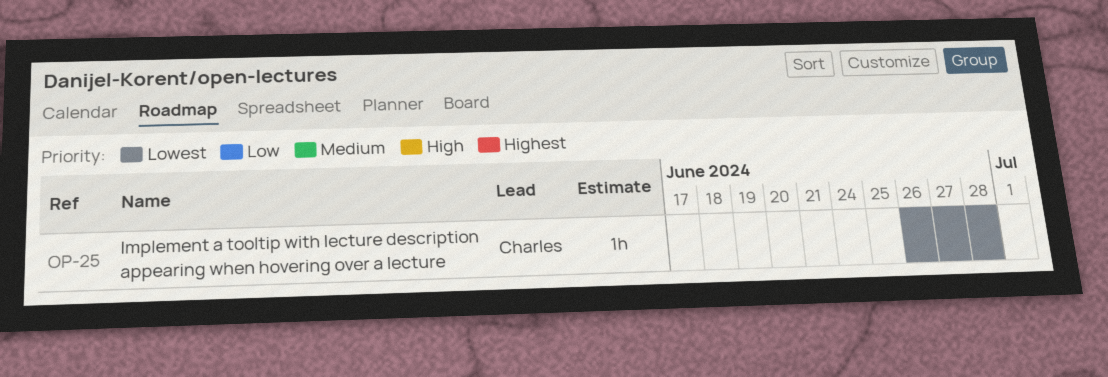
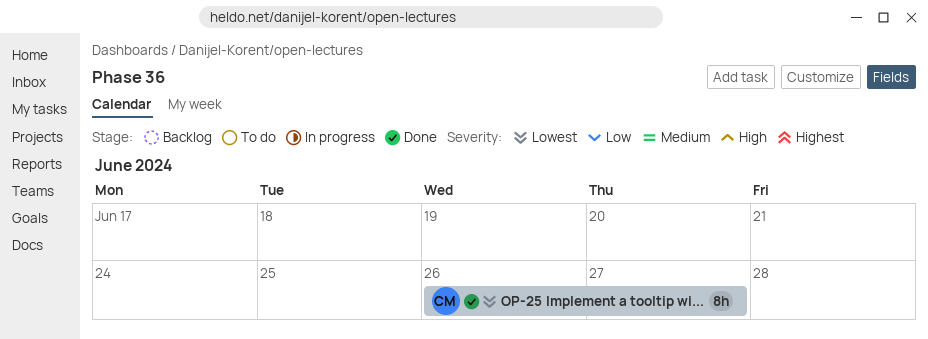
OP-25, estimate: 1h -> 8h
OP-25, due: Jun 28 -> Jun 27

